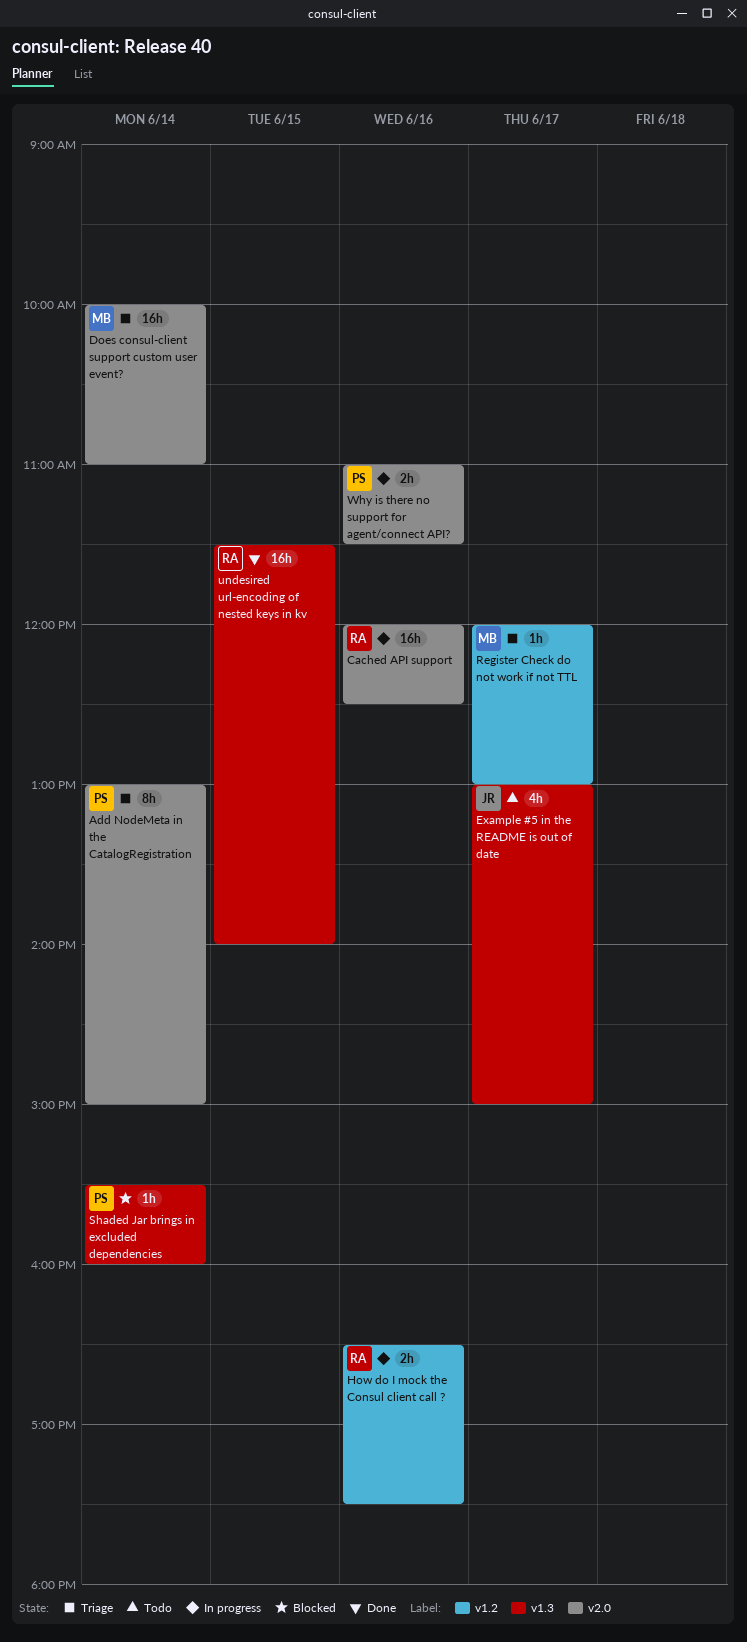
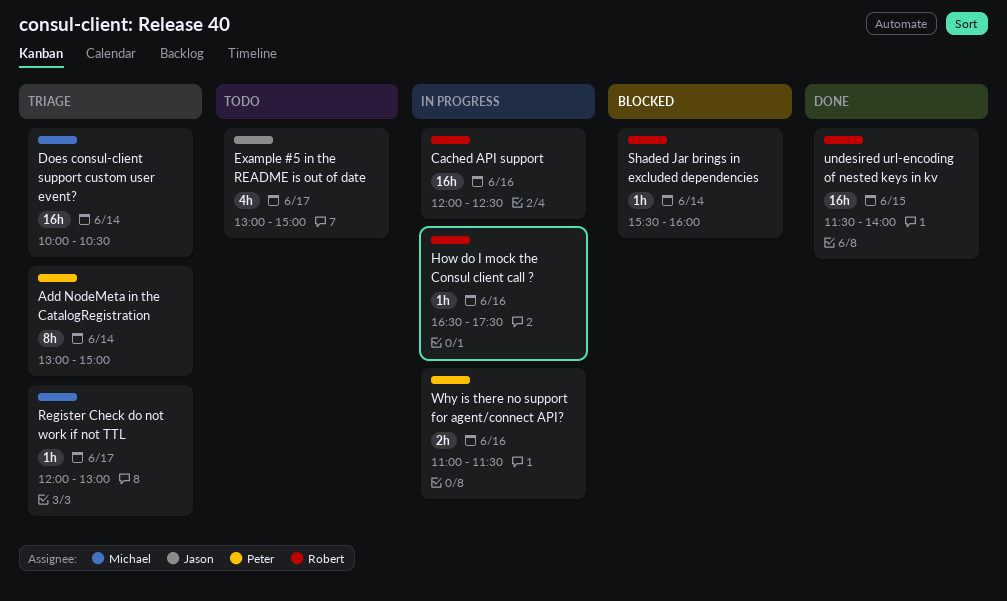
Does consul-client support custom user event?, ends: 11:00 -> 10:30
How do I mock the Consul client call ?, estimate: 2h -> 1h
Shaded Jar brings in excluded dependencies, owner: Peter -> Robert

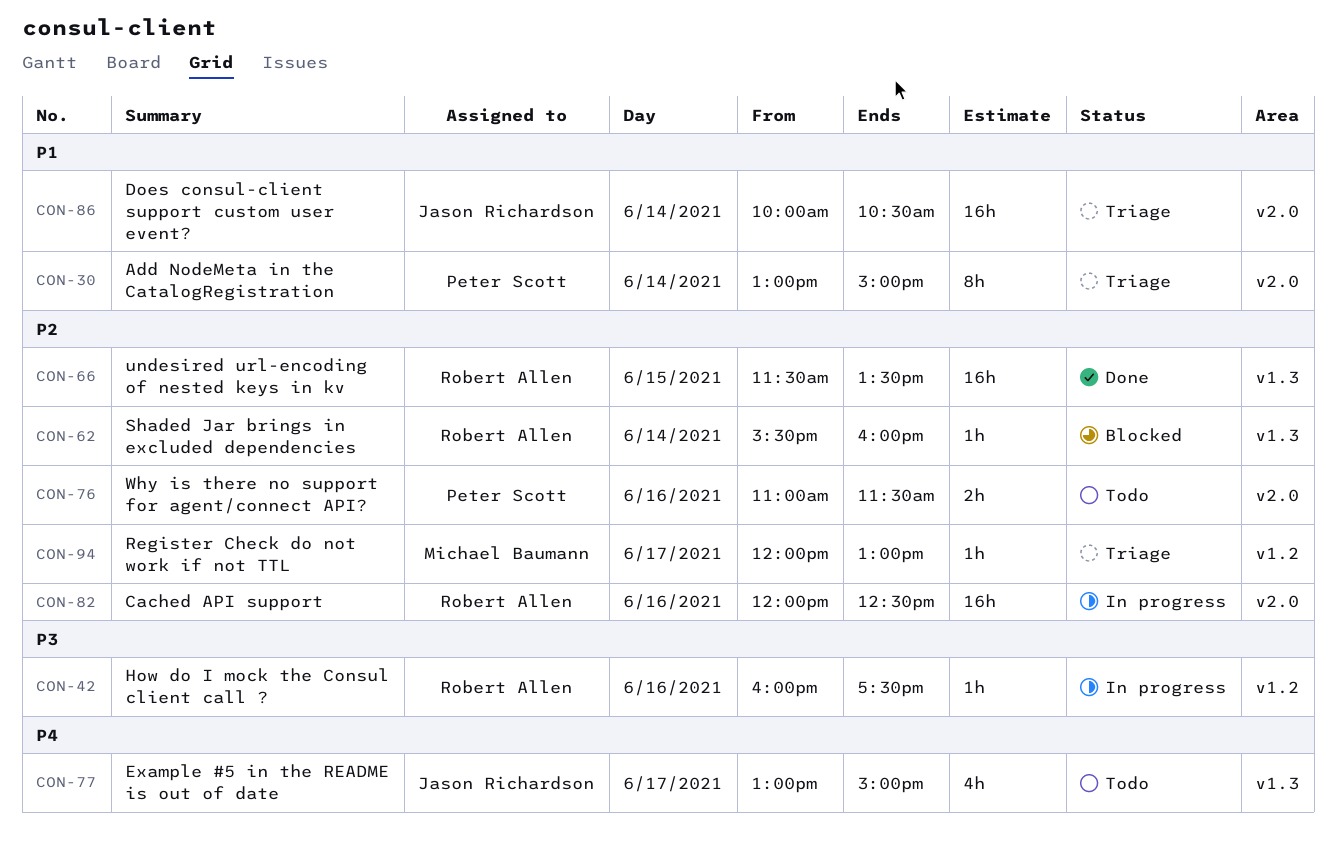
Does consul-client support custom user event?, owner: Michael Baumann -> Jason Richardson
How do I mock the Consul client call ?, begins: 16:30 -> 16:00
undesired url-encoding of nested keys in kv, ends: 14:00 -> 13:30
Why is there no support for agent/connect API?, status: In progress -> Todo

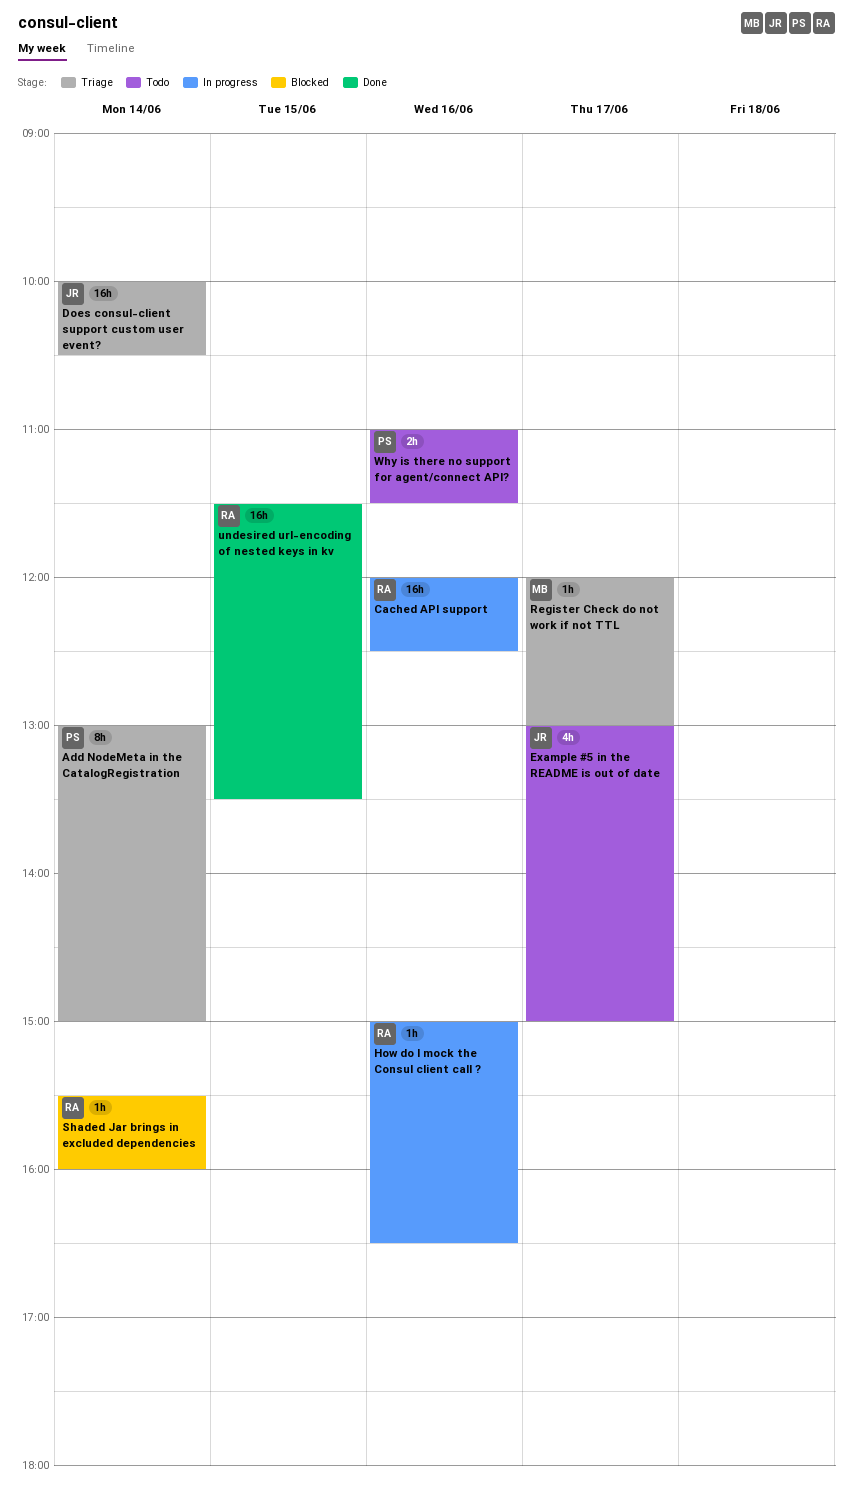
How do I mock the Consul client call ?, begins: 16:00 -> 15:00
How do I mock the Consul client call ?, ends: 17:30 -> 16:30

